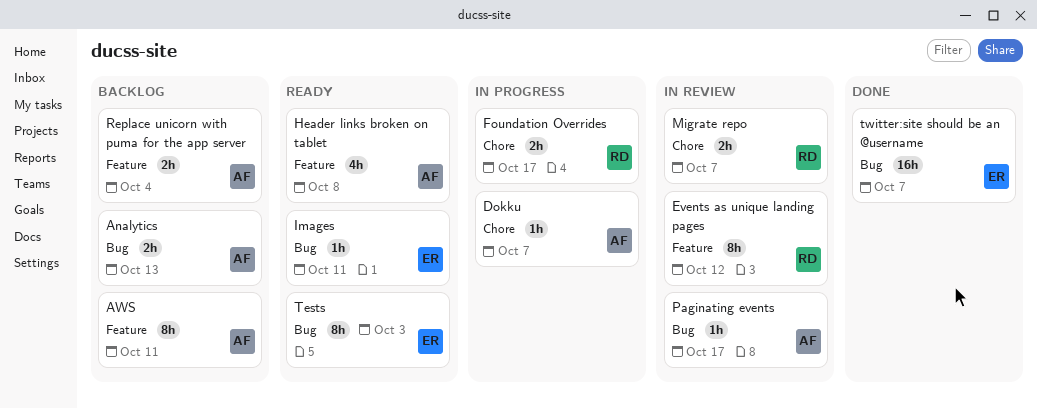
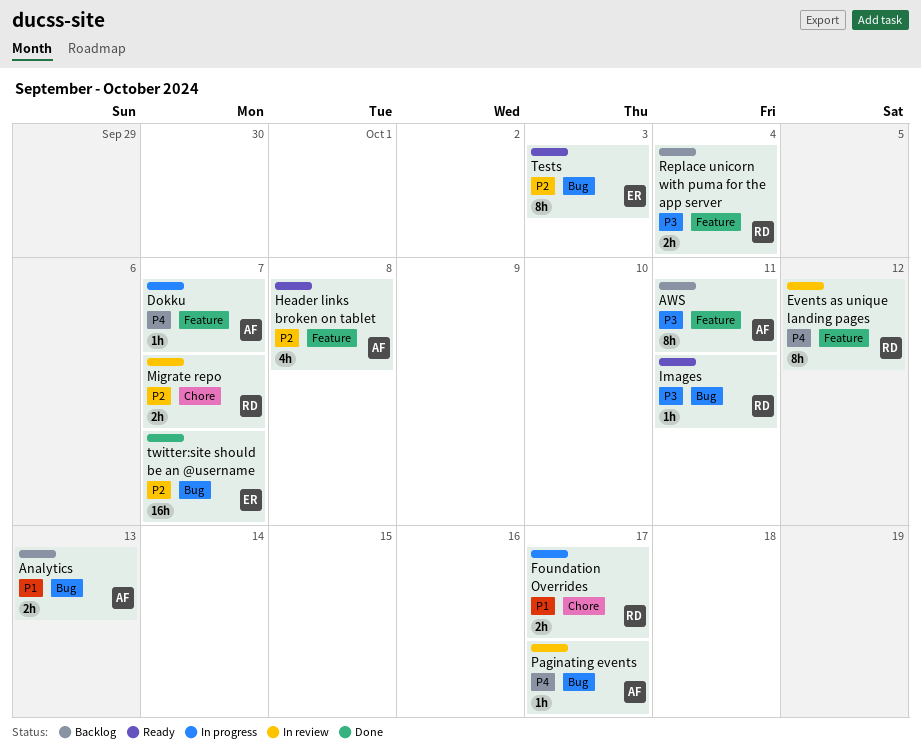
Dokku, label: Chore -> Feature
Images, owner: ER -> RD
Replace unicorn with puma for the app server, owner: AF -> RD

